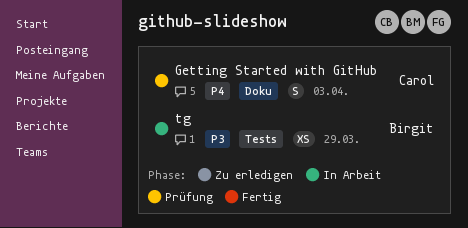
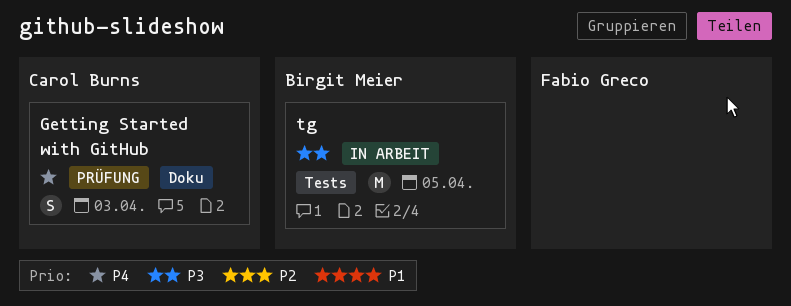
tg, estimate: XS -> M
tg, due: Mar 29 -> Apr 5

